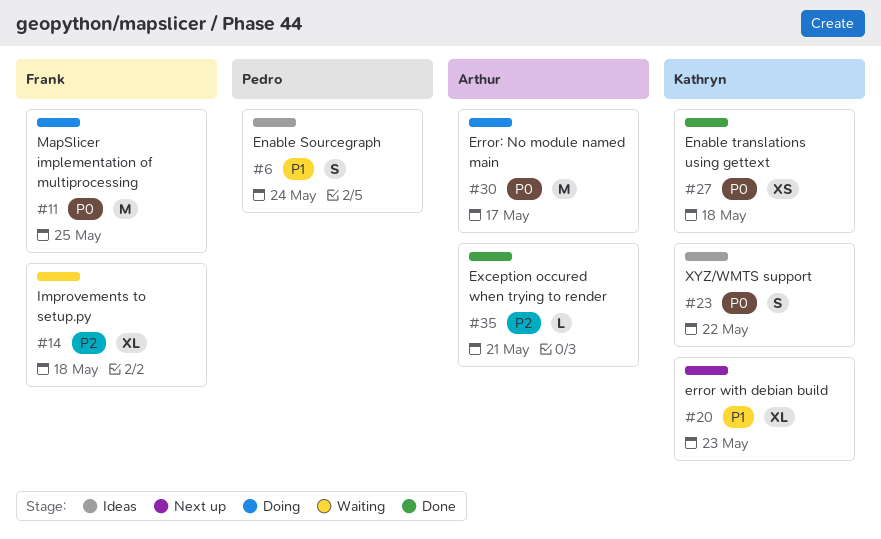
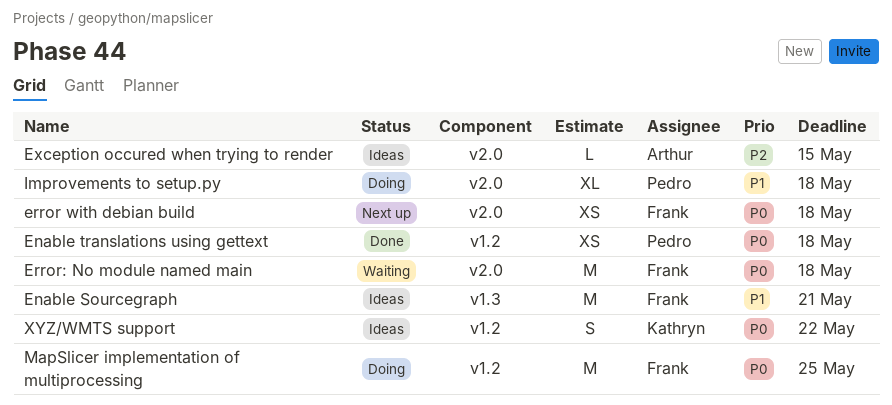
Enable Sourcegraph, owner: Pedro -> Frank
Enable Sourcegraph, estimate: S -> M
Enable Sourcegraph, due: May 24 -> May 21
Enable translations using gettext, owner: Kathryn -> Pedro
error with debian build, owner: Kathryn -> Frank
error with debian build, priority: P1 -> P0
error with debian build, estimate: XL -> XS
error with debian build, due: May 23 -> May 18
Error: No module named main, status: Doing -> Waiting
Error: No module named main, owner: Arthur -> Frank
Error: No module named main, due: May 17 -> May 18
Exception occured when trying to render, status: Done -> Ideas
Exception occured when trying to render, due: May 21 -> May 15
Improvements to setup.py, status: Waiting -> Doing
Improvements to setup.py, owner: Frank -> Pedro
Improvements to setup.py, priority: P2 -> P1

